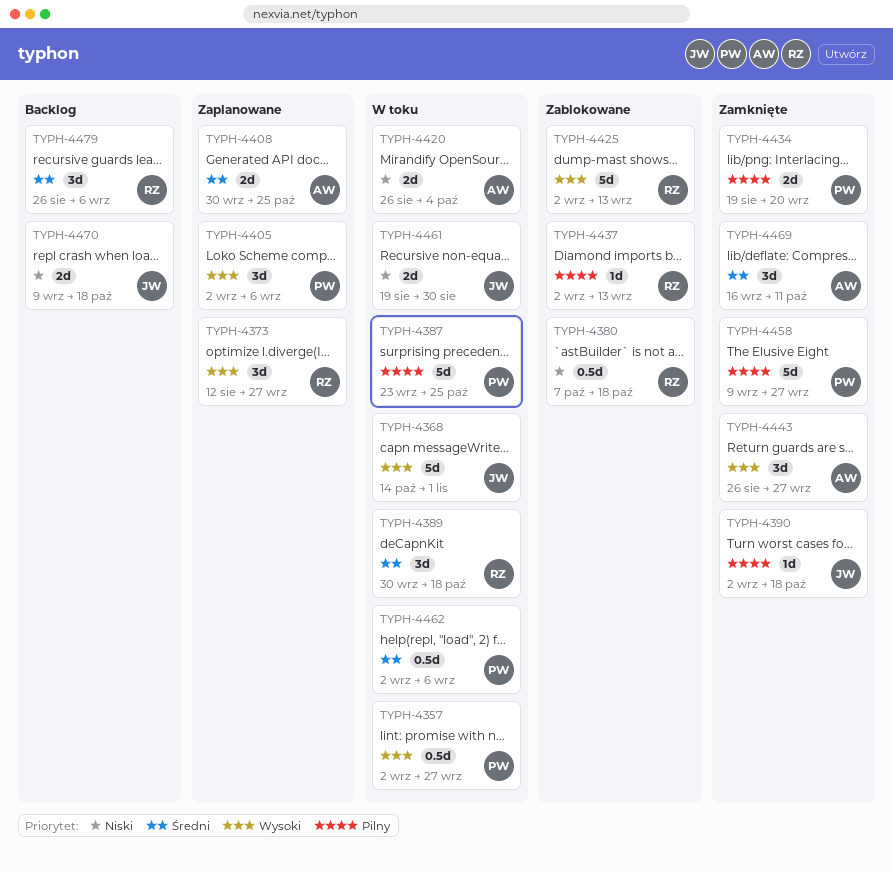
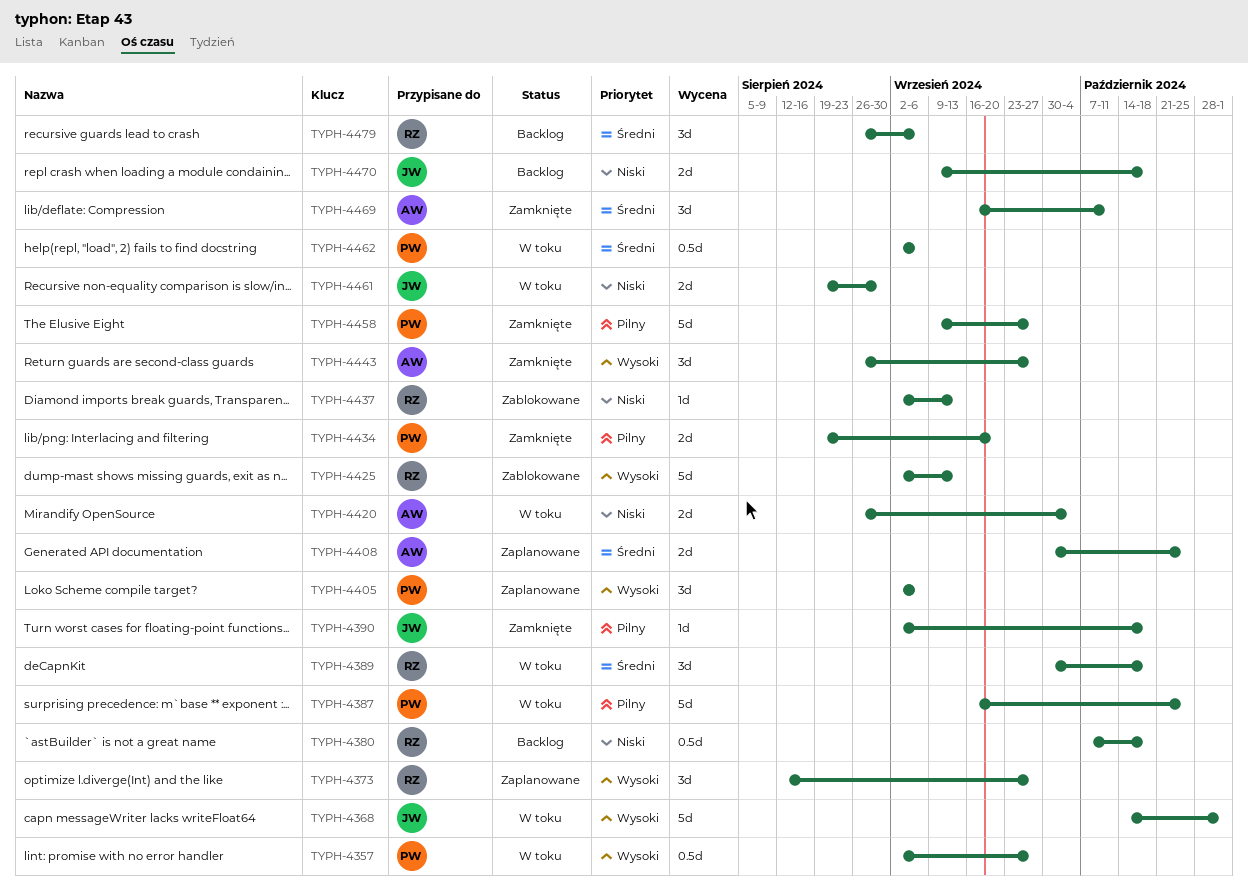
TYPH-4380, status: Zablokowane -> Backlog
TYPH-4387, start: Sep 23 -> Sep 16
TYPH-4437, priority: Pilny -> Niski

